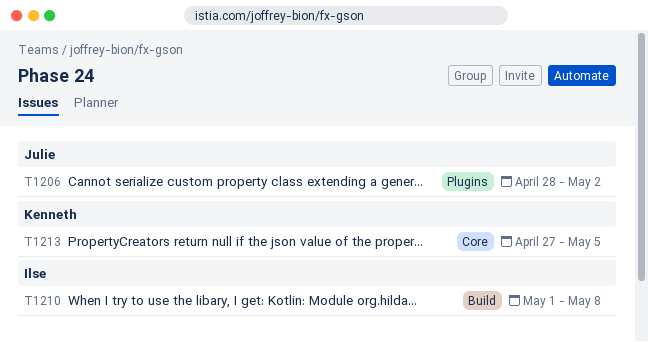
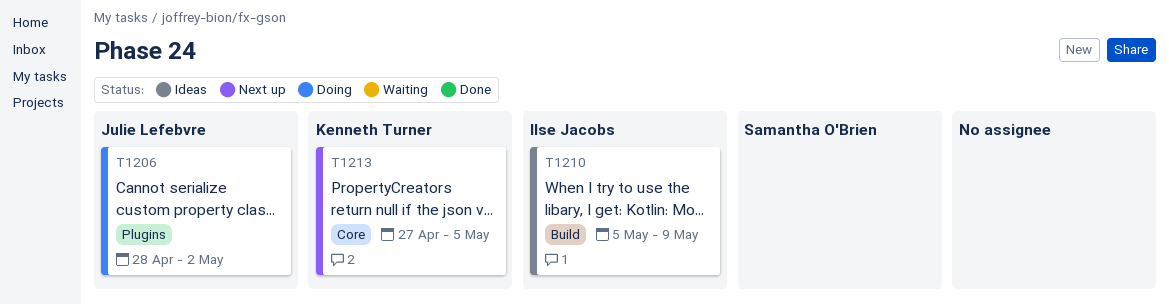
T1210, start: May 1 -> May 5
T1210, due: May 8 -> May 9

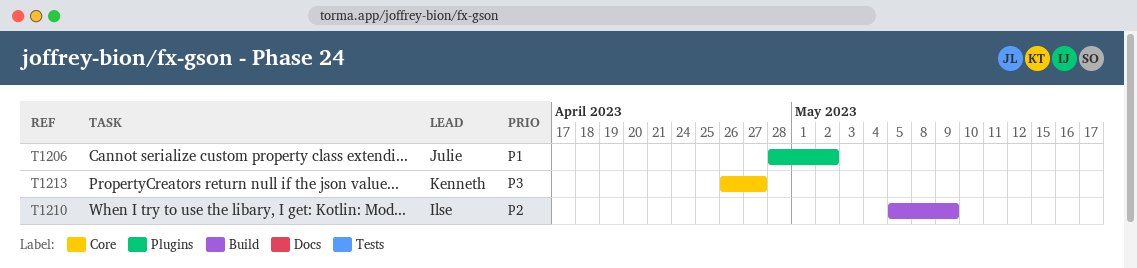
T1213, start: Apr 27 -> Apr 26
T1213, due: May 5 -> Apr 27

